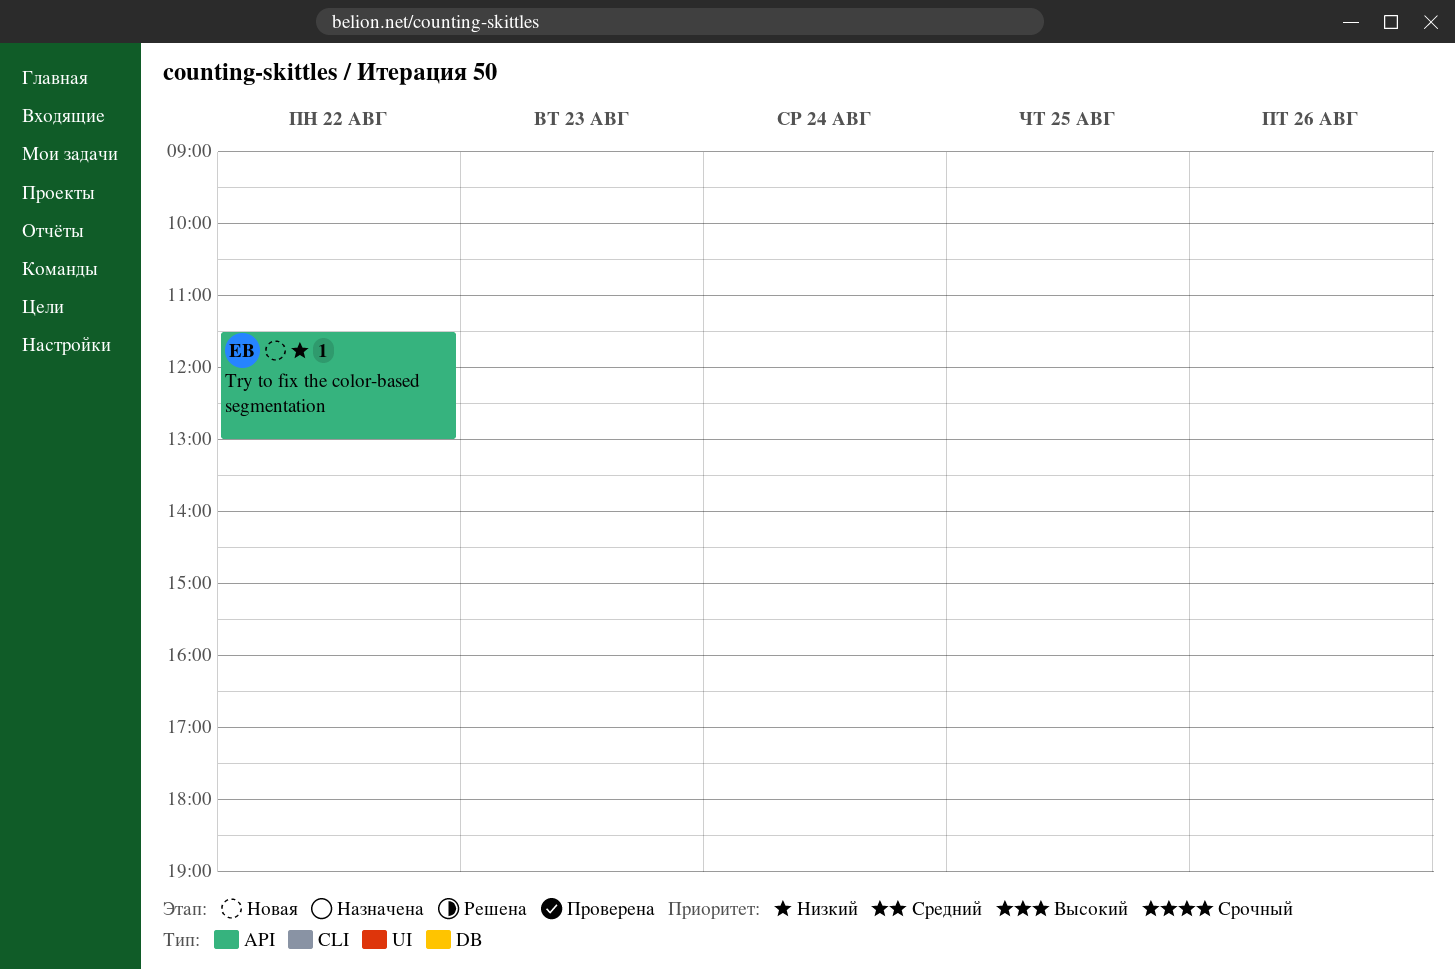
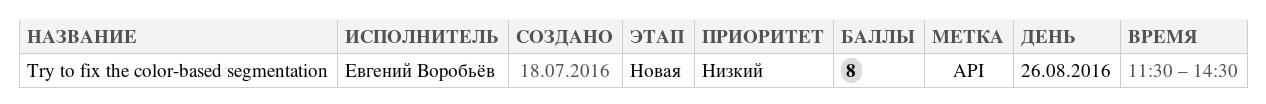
Try to fix the color-based segmentation, estimate: 1 -> 8
Try to fix the color-based segmentation, day: Aug 22 -> Aug 26
Try to fix the color-based segmentation, ends: 13:00 -> 14:30

